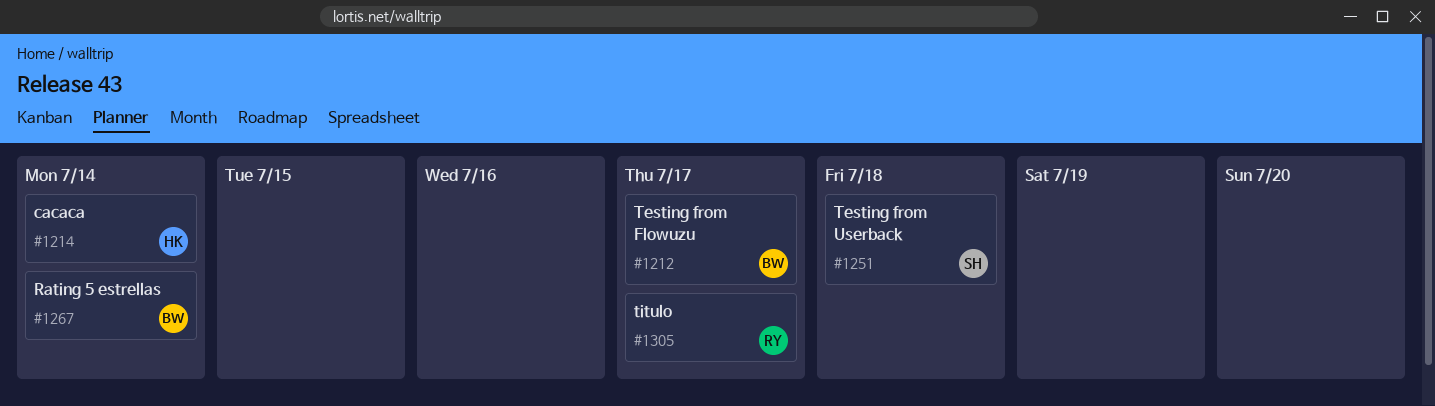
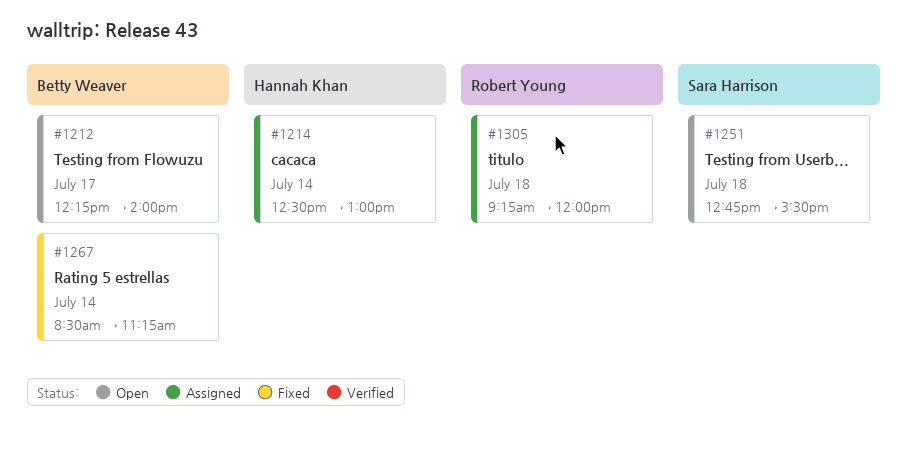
#1305, day: Jul 17 -> Jul 18

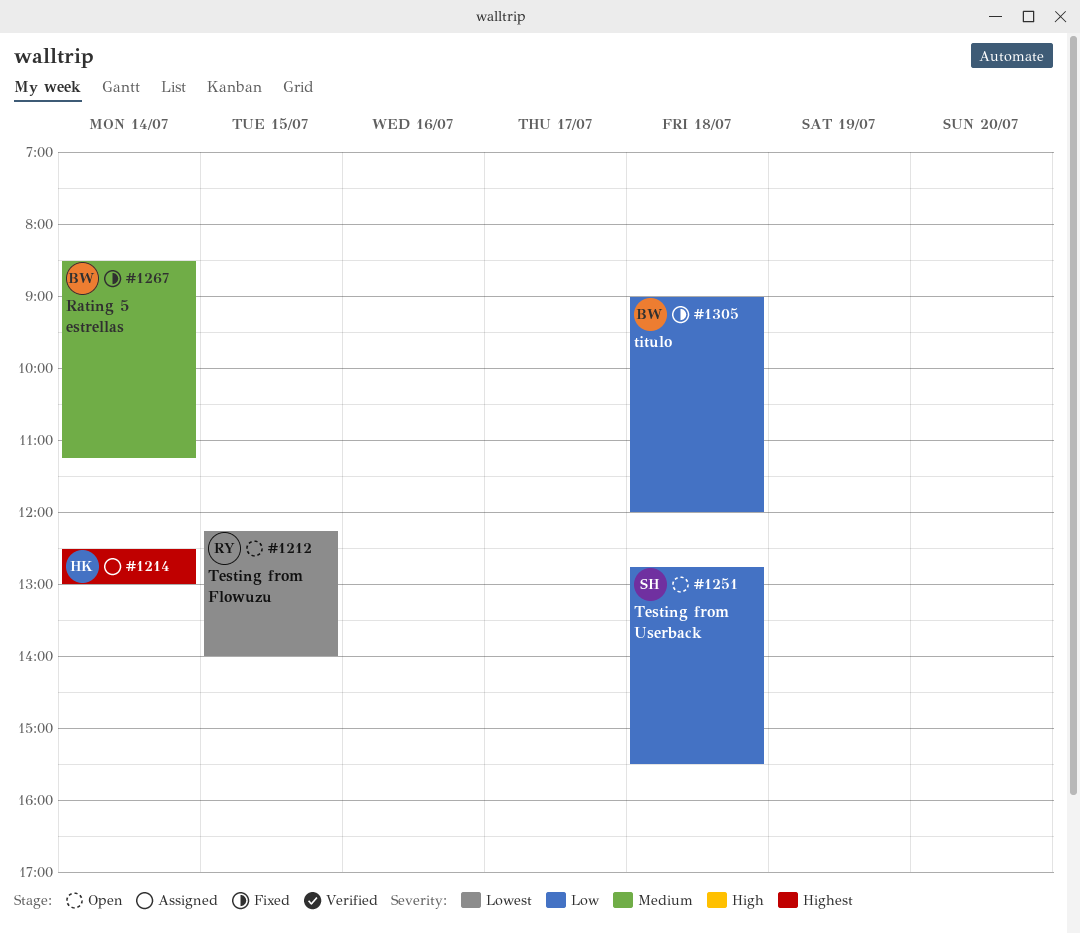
#1212, owner: Betty Weaver -> Robert Young
#1212, day: Jul 17 -> Jul 15
#1305, status: Assigned -> Fixed
#1305, owner: Robert Young -> Betty Weaver
#1305, begins: 09:15 -> 09:00

